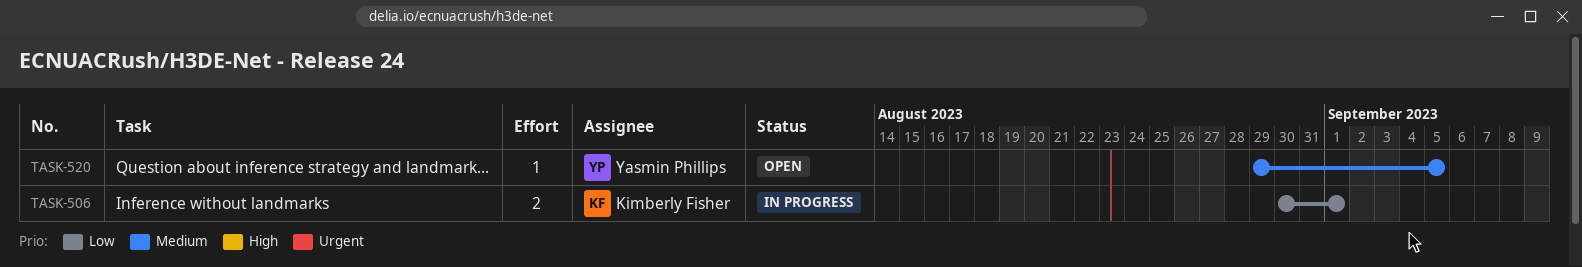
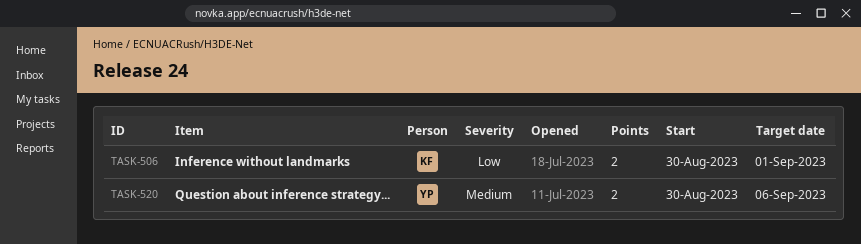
TASK-520, estimate: 1 -> 2
TASK-520, start: Aug 29 -> Aug 30
TASK-520, due: Sep 5 -> Sep 6

